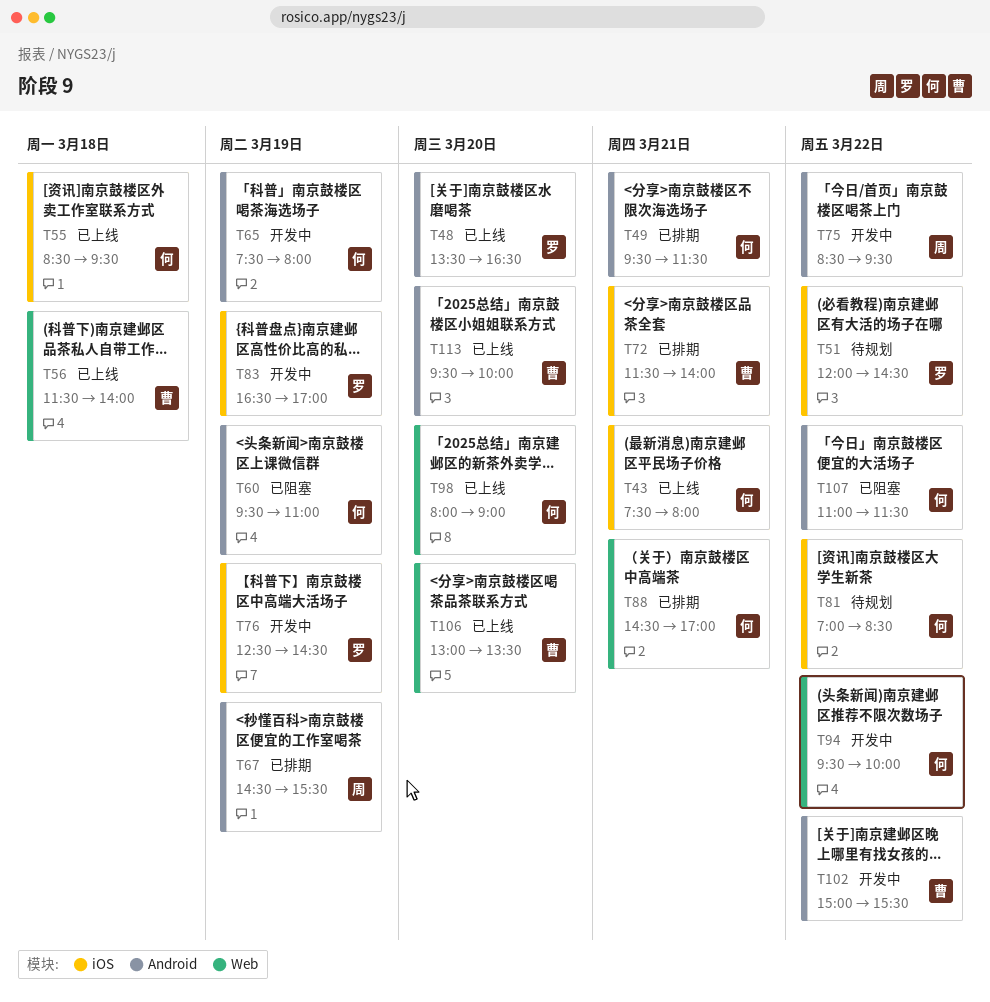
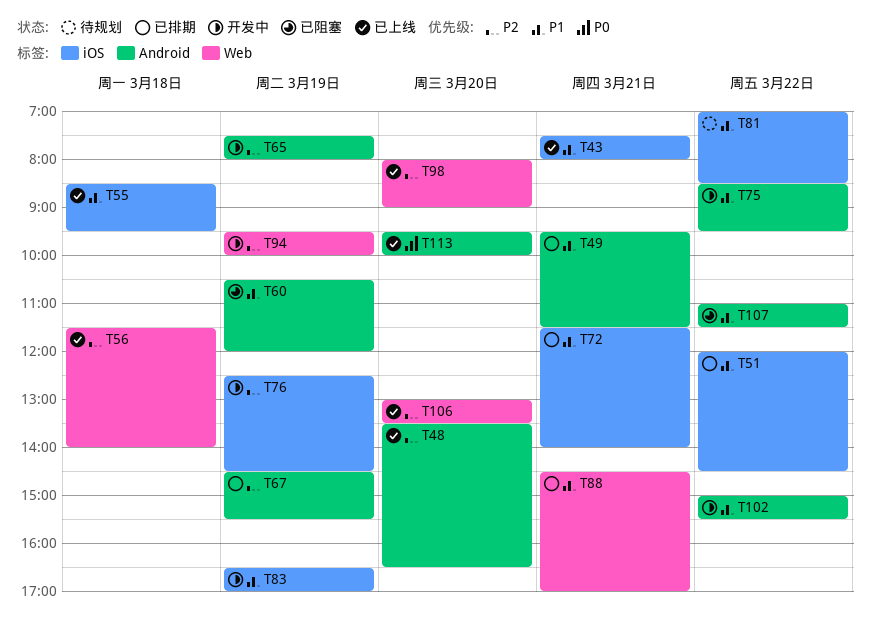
T51, status: 待规划 -> 已排期
T60, begins: 09:30 -> 10:30
T60, ends: 11:00 -> 12:00
T94, day: Mar 22 -> Mar 19

